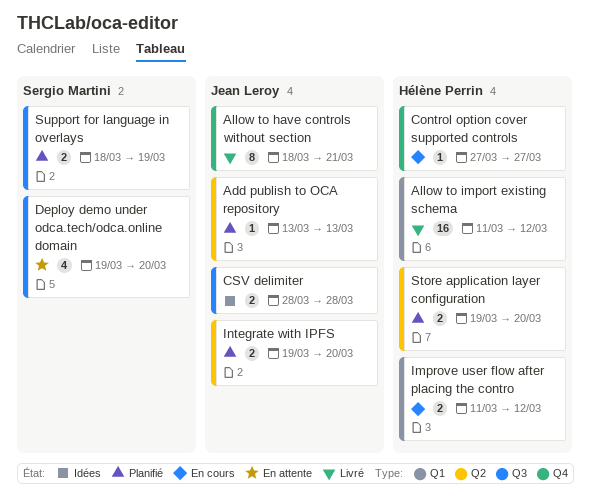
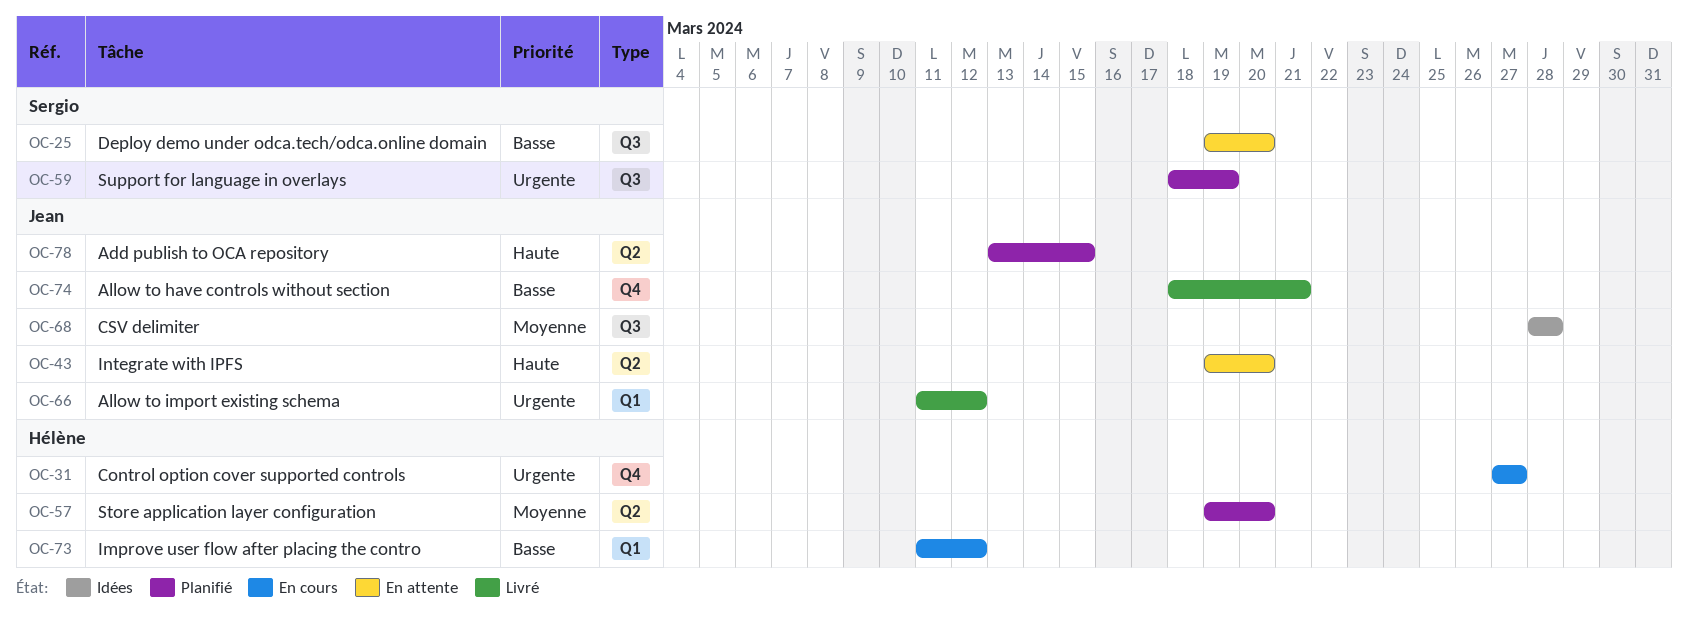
Add publish to OCA repository, due: Mar 13 -> Mar 15
Allow to import existing schema, owner: Hélène Perrin -> Jean Leroy
Integrate with IPFS, status: Planifié -> En attente

